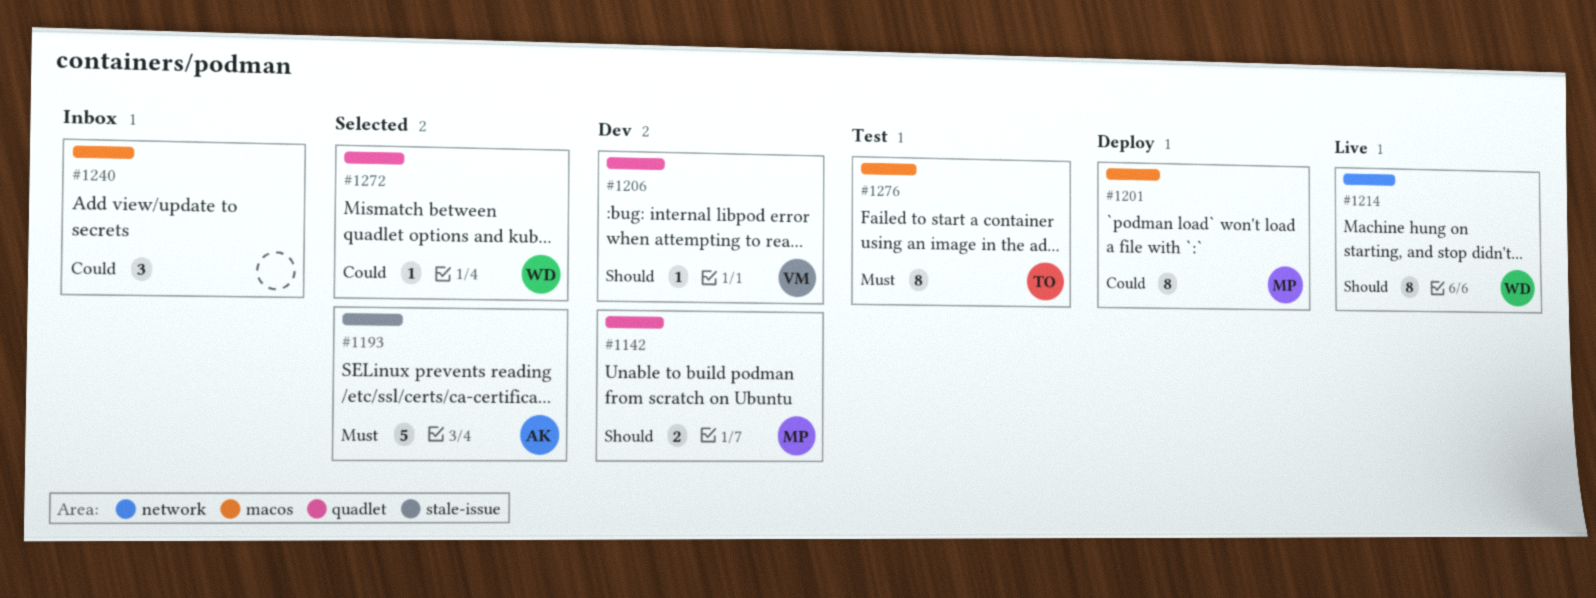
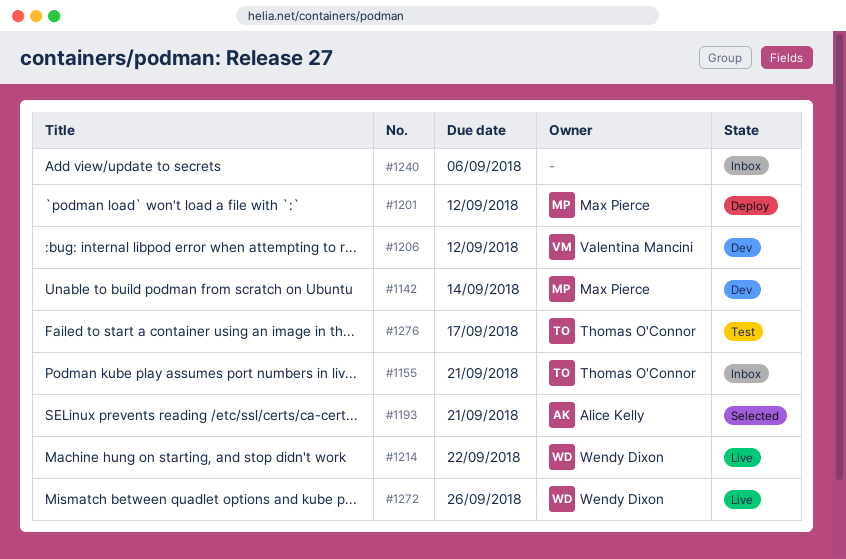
#1155: none -> present
#1272, status: Selected -> Live

